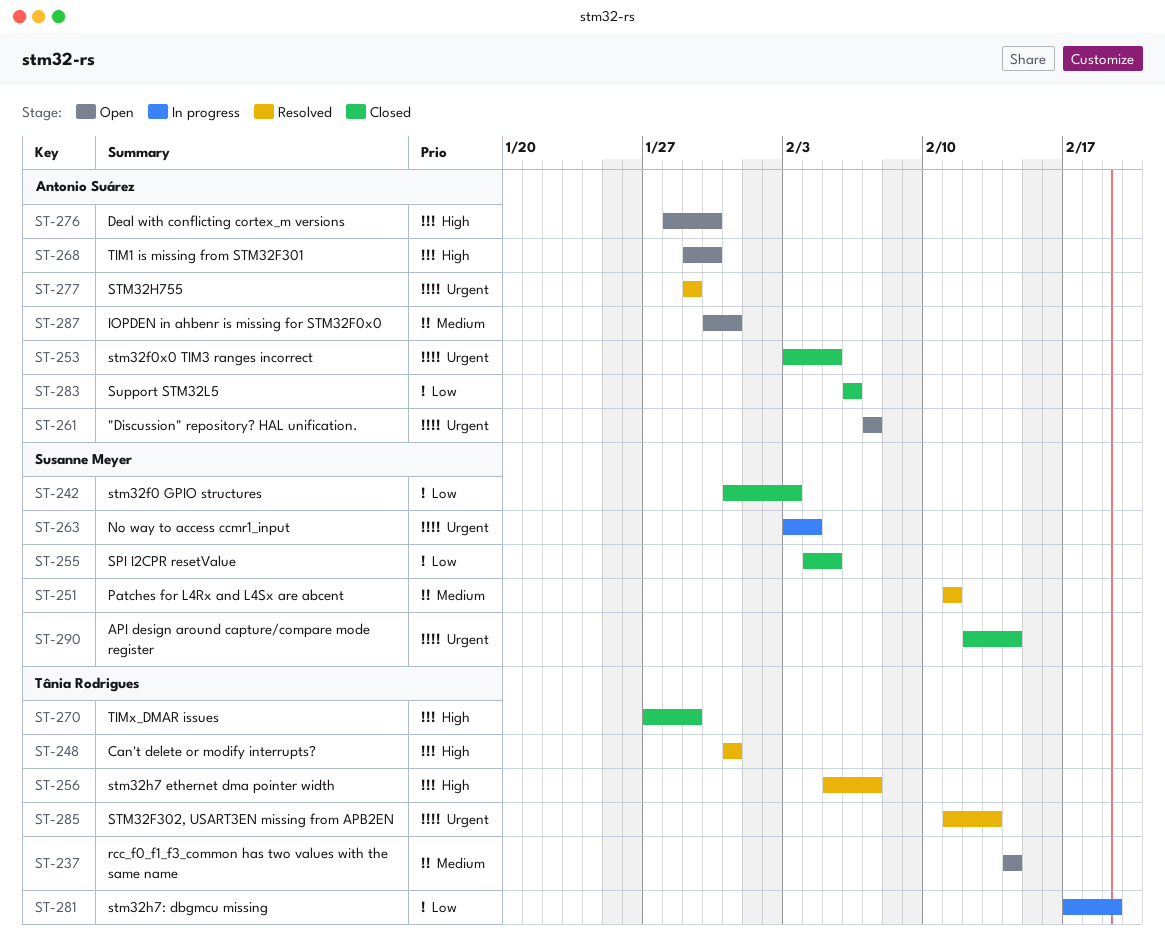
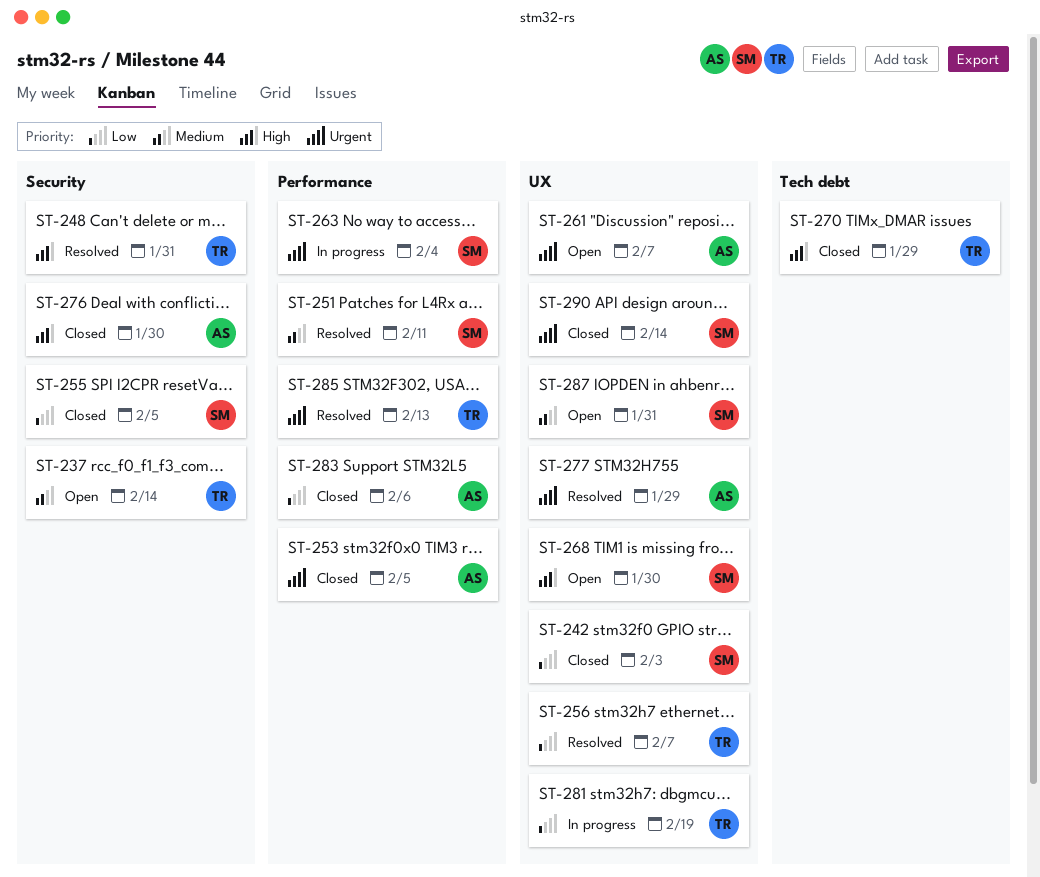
ST-256, priority: High -> Low
ST-268, owner: Antonio Suárez -> Susanne Meyer
ST-276, status: Open -> Closed
ST-287, owner: Antonio Suárez -> Susanne Meyer

